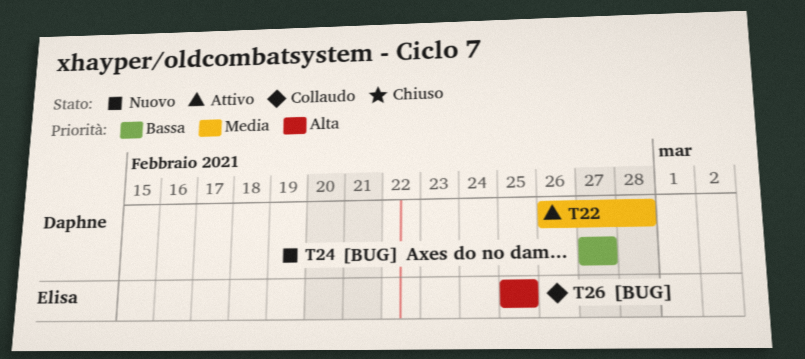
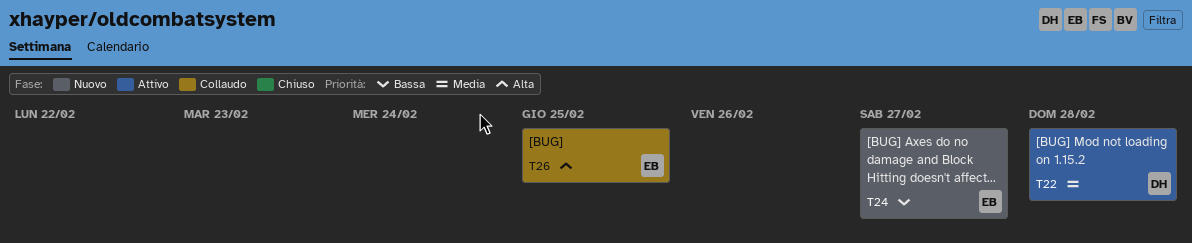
T24, owner: Daphne -> Elisa

